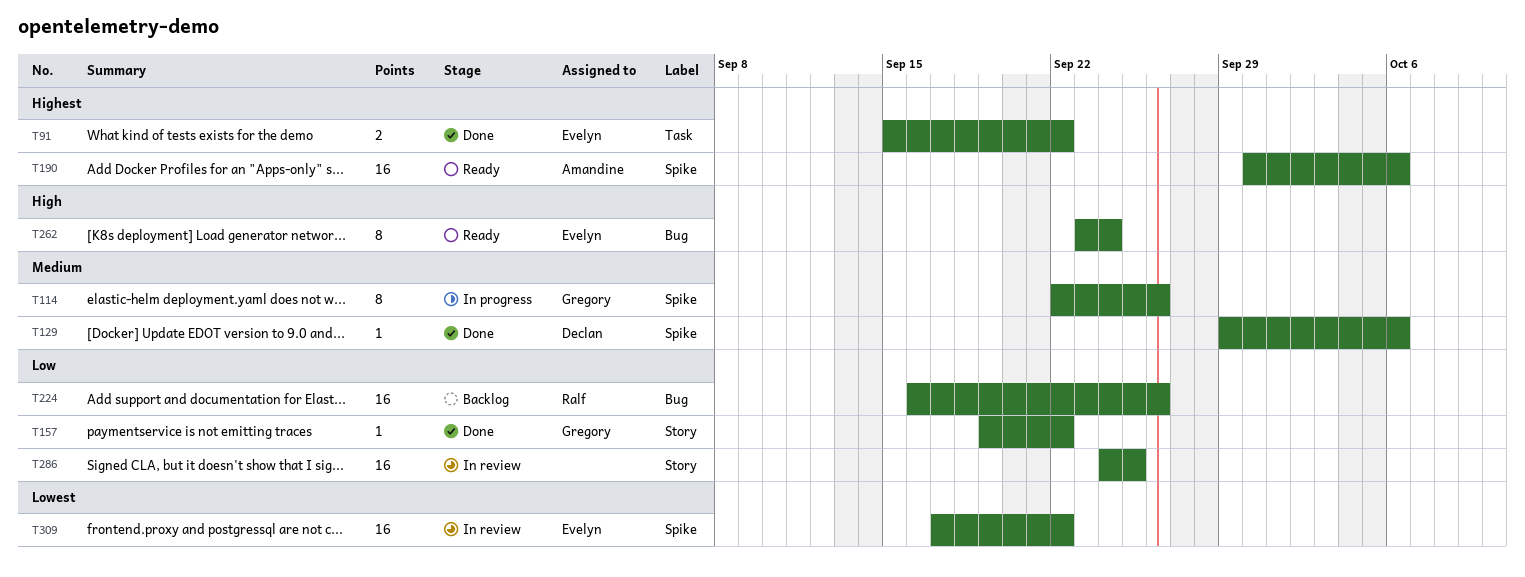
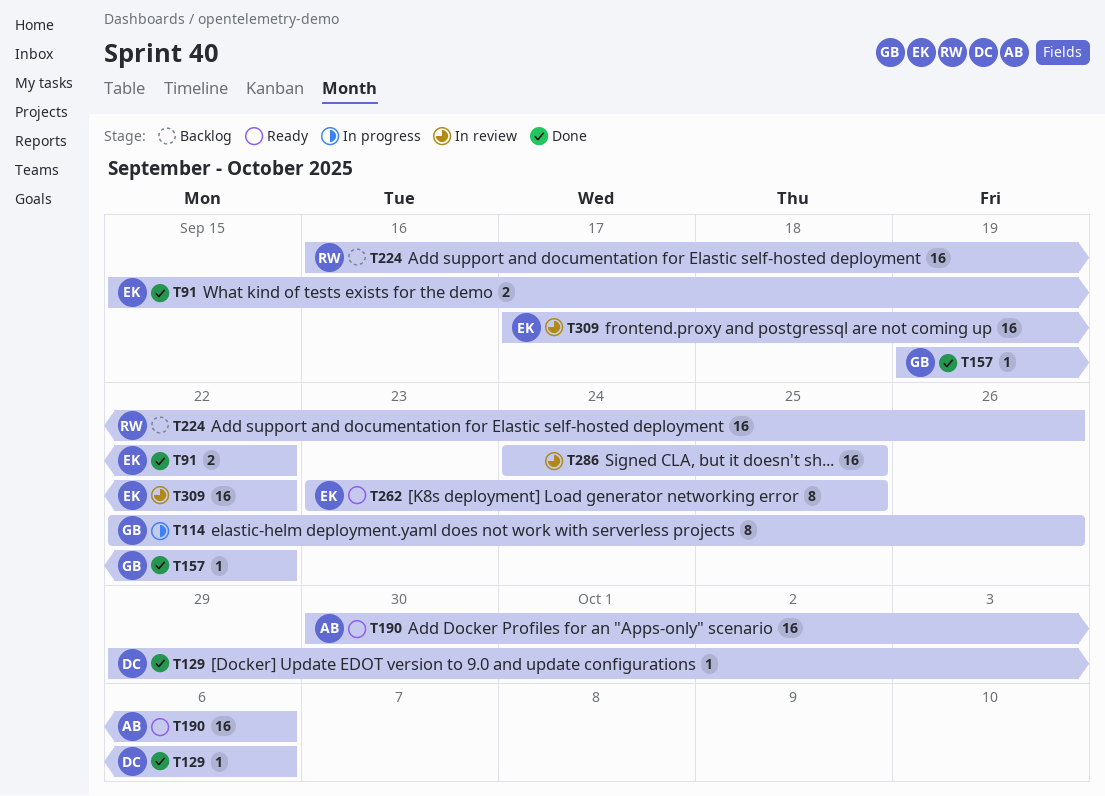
T262, due: Sep 24 -> Sep 25

